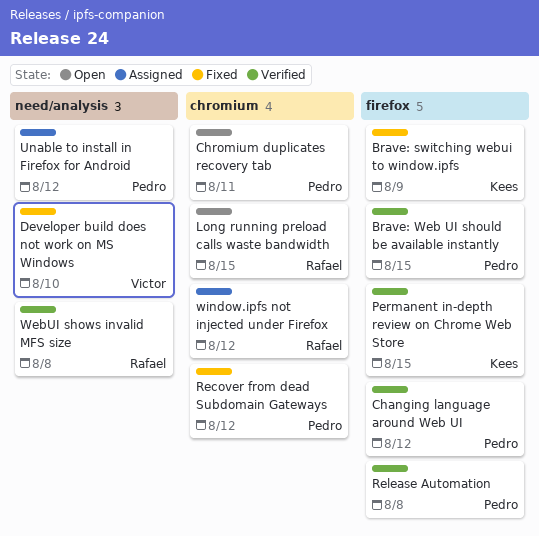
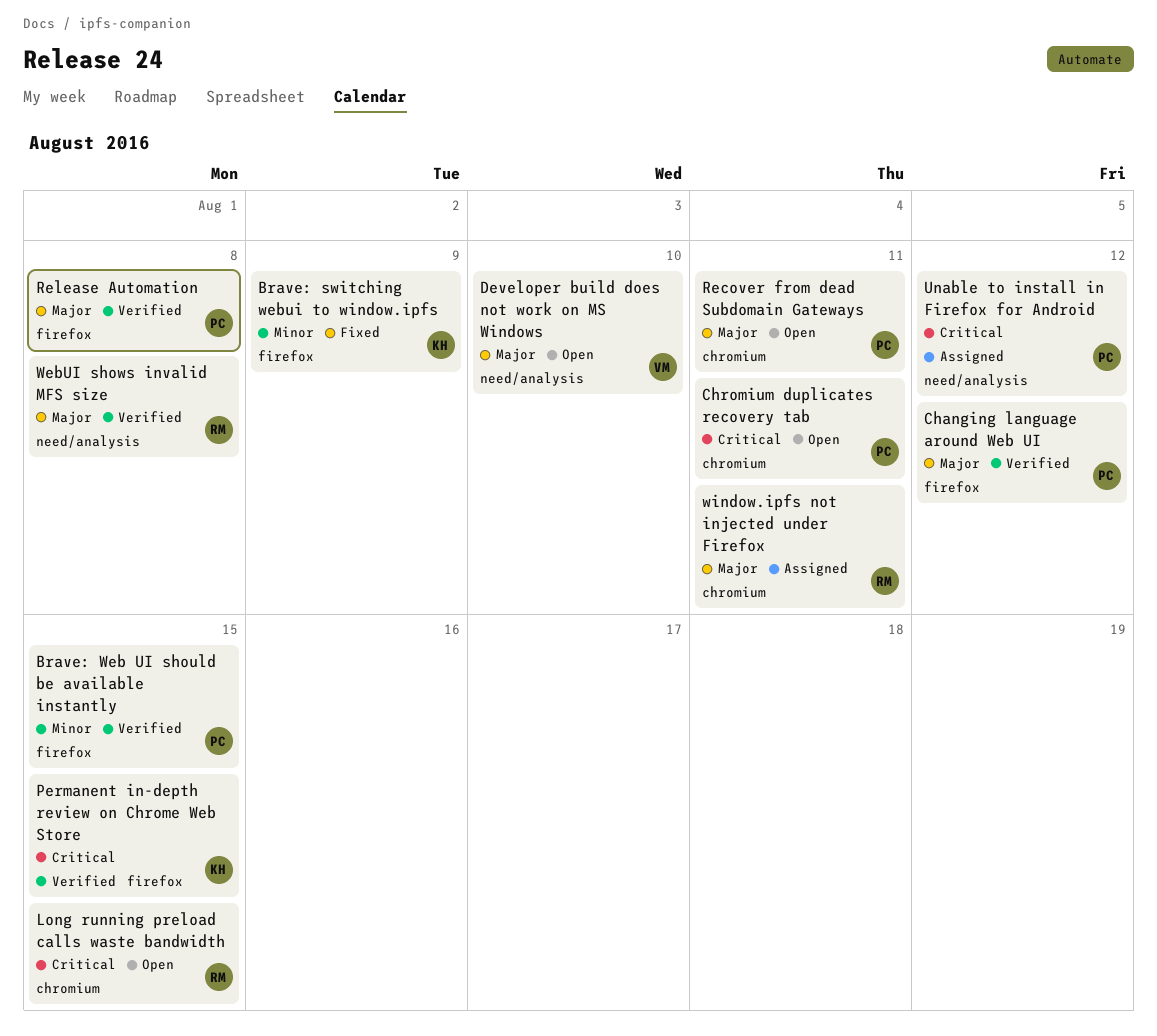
Developer build does not work on MS Windows, status: Fixed -> Open
Recover from dead Subdomain Gateways, status: Fixed -> Open
Recover from dead Subdomain Gateways, due: Aug 12 -> Aug 11
window.ipfs not injected under Firefox, due: Aug 12 -> Aug 11

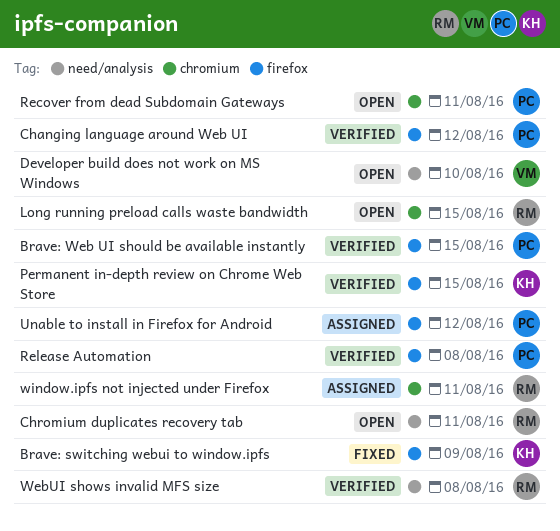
Chromium duplicates recovery tab, owner: PC -> RM
Chromium duplicates recovery tab, label: chromium -> need/analysis
Unable to install in Firefox for Android, label: need/analysis -> firefox

